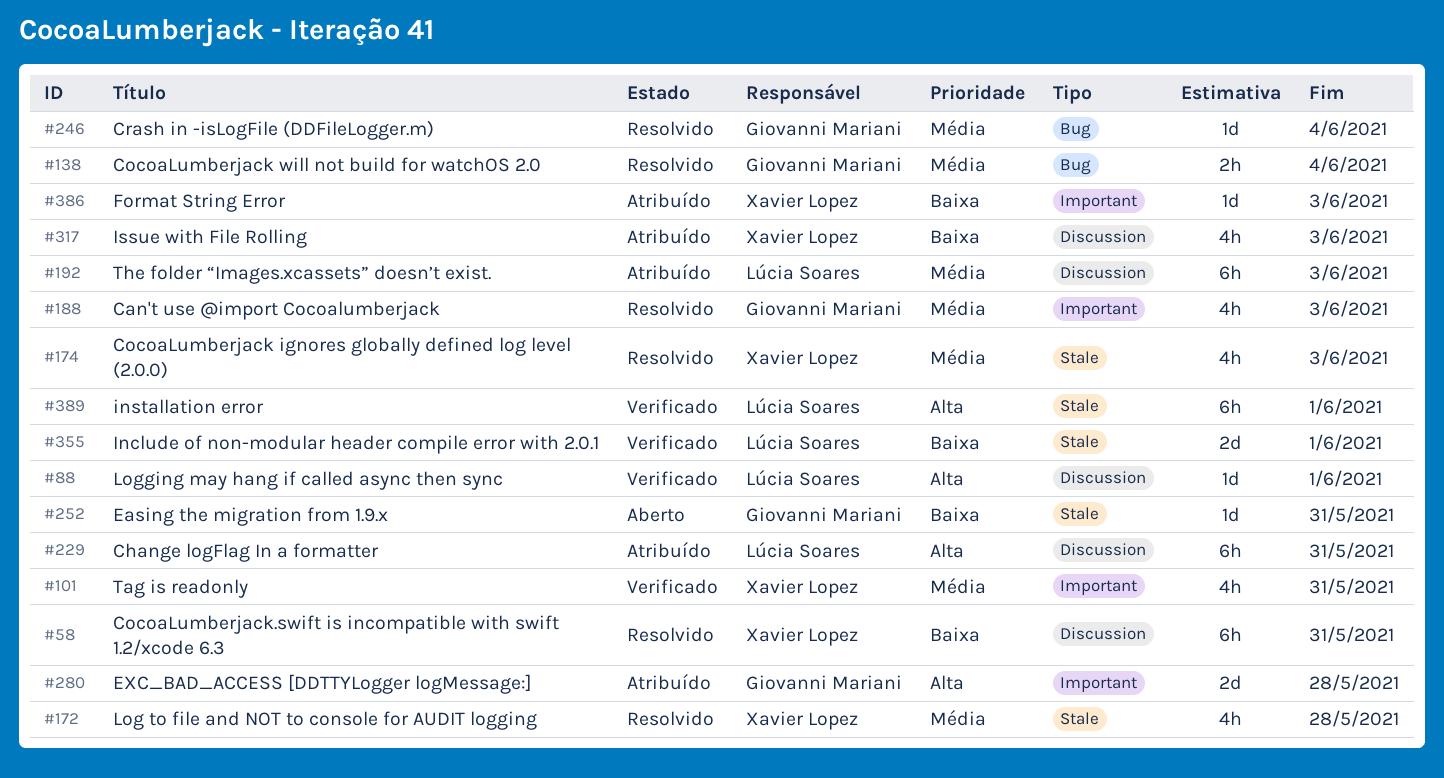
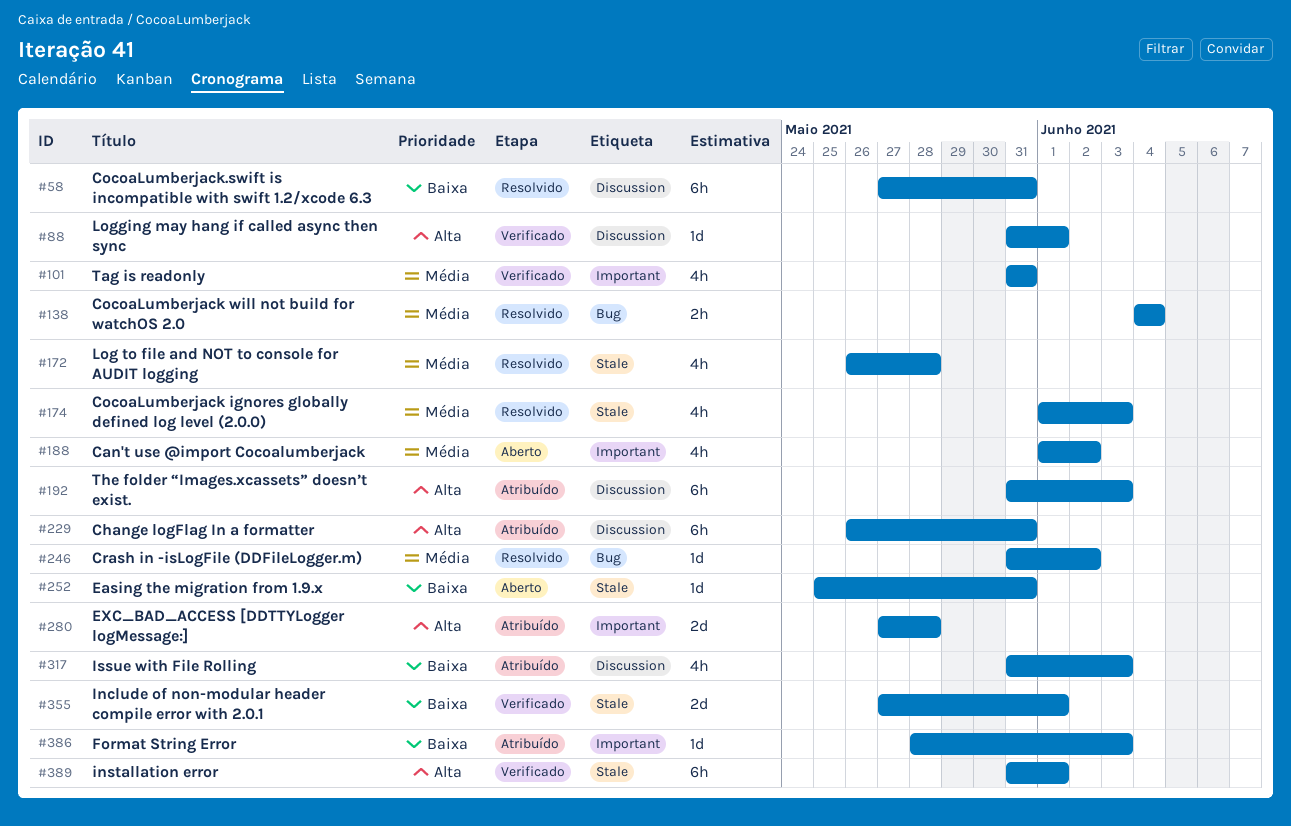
#188, status: Resolvido -> Aberto
#188, due: Jun 3 -> Jun 2
#192, priority: Média -> Alta
#246, due: Jun 4 -> Jun 2

